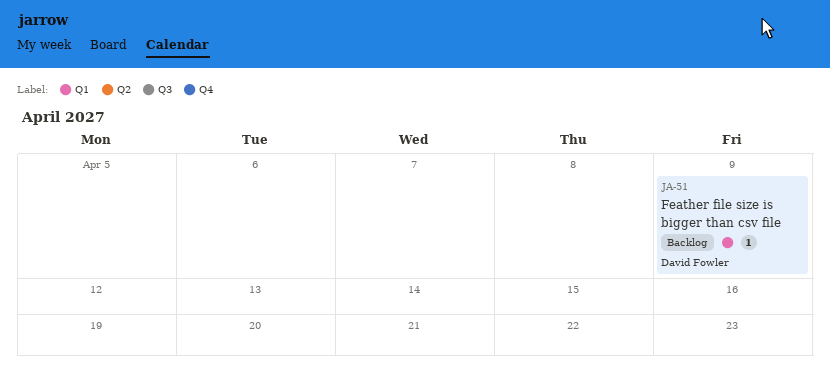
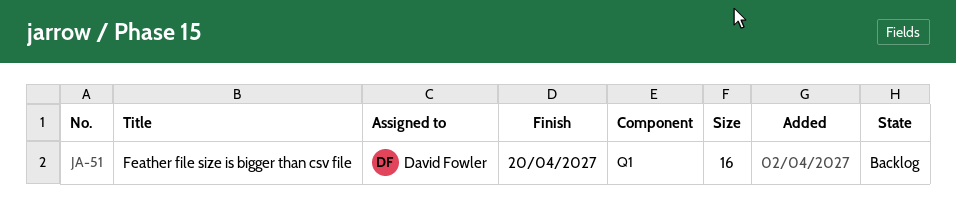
JA-51, estimate: 1 -> 16
JA-51, due: Apr 9 -> Apr 20

